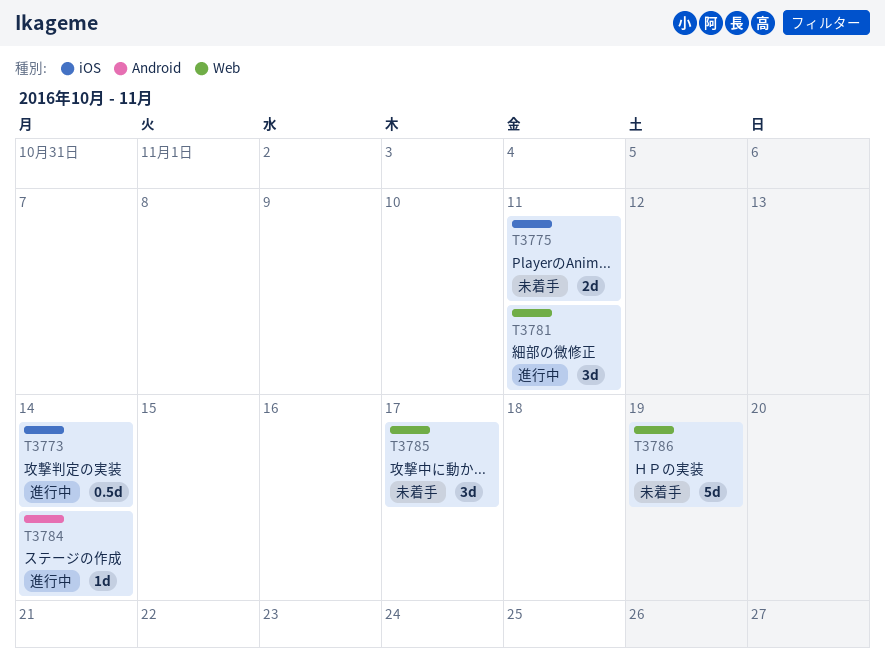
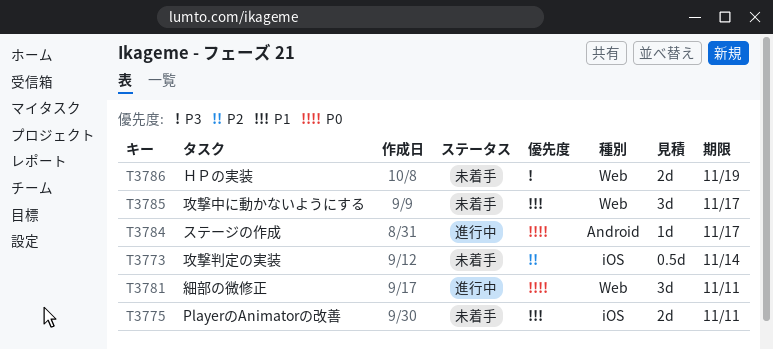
T3773, status: 進行中 -> 未着手
T3784, due: Nov 14 -> Nov 17
T3786, estimate: 5d -> 2d

